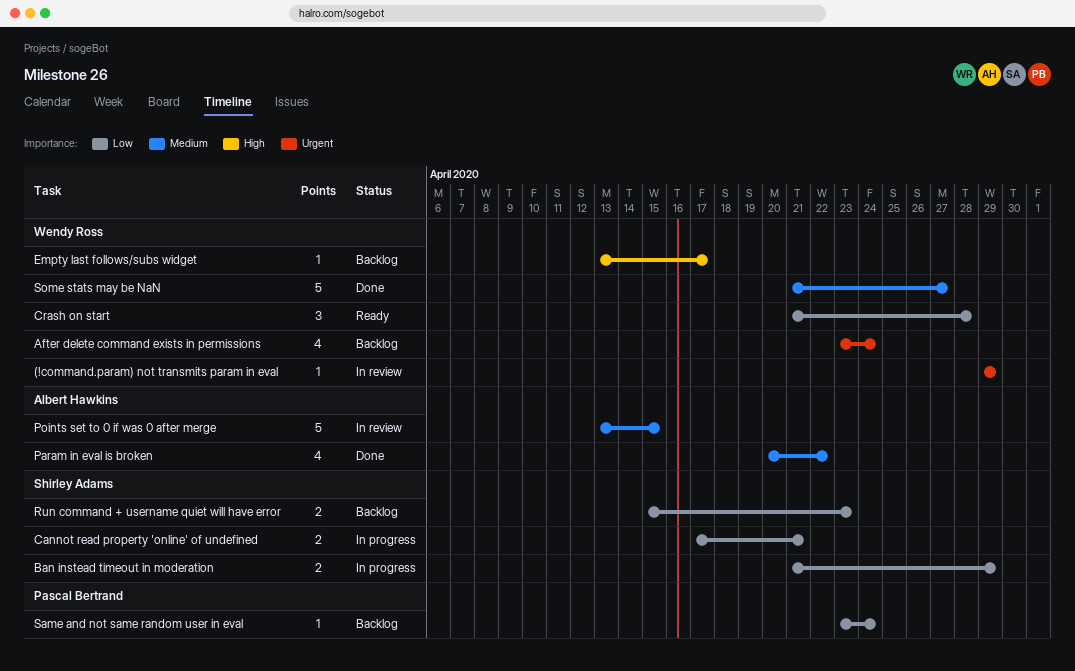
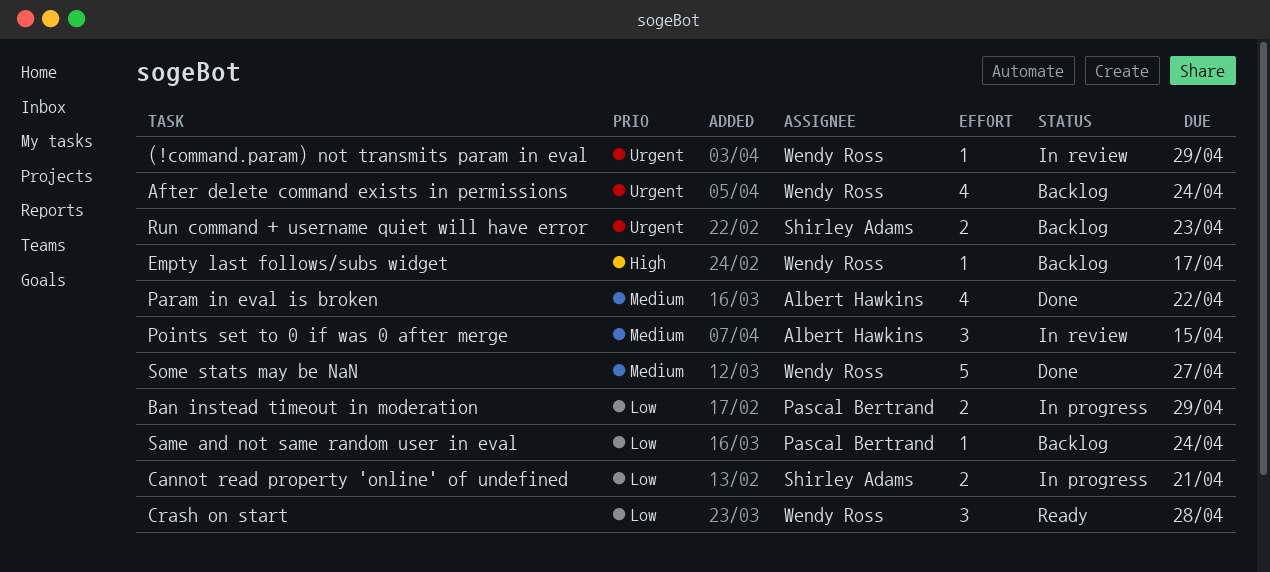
Ban instead timeout in moderation, owner: Shirley Adams -> Pascal Bertrand
Points set to 0 if was 0 after merge, estimate: 5 -> 3
Run command + username quiet will have error, priority: Low -> Urgent

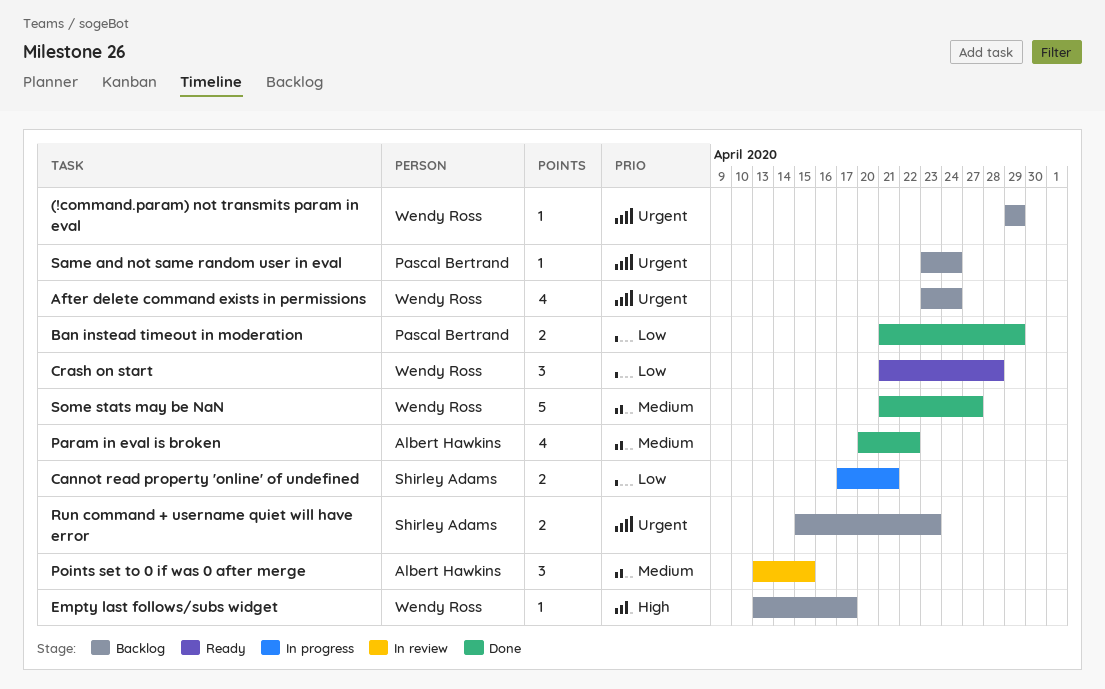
(!command.param) not transmits param in eval, status: In review -> Backlog
Ban instead timeout in moderation, status: In progress -> Done
Same and not same random user in eval, priority: Low -> Urgent

